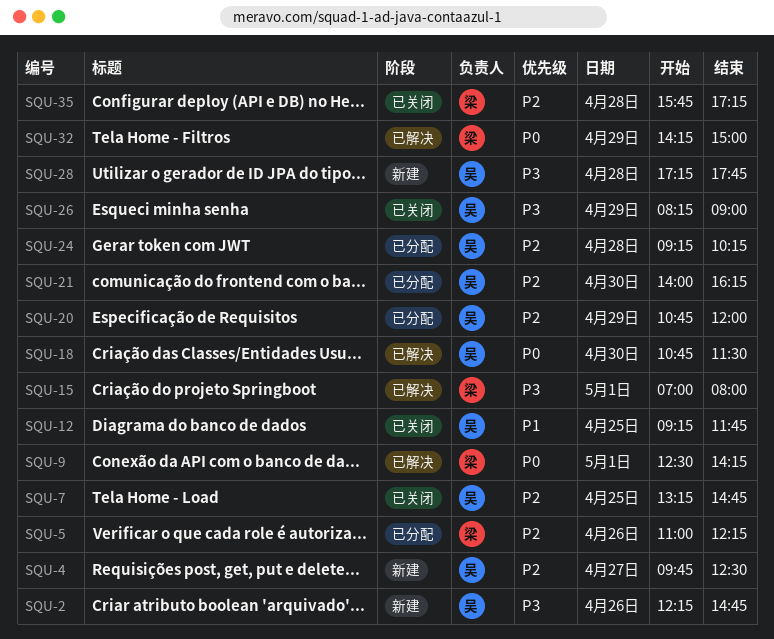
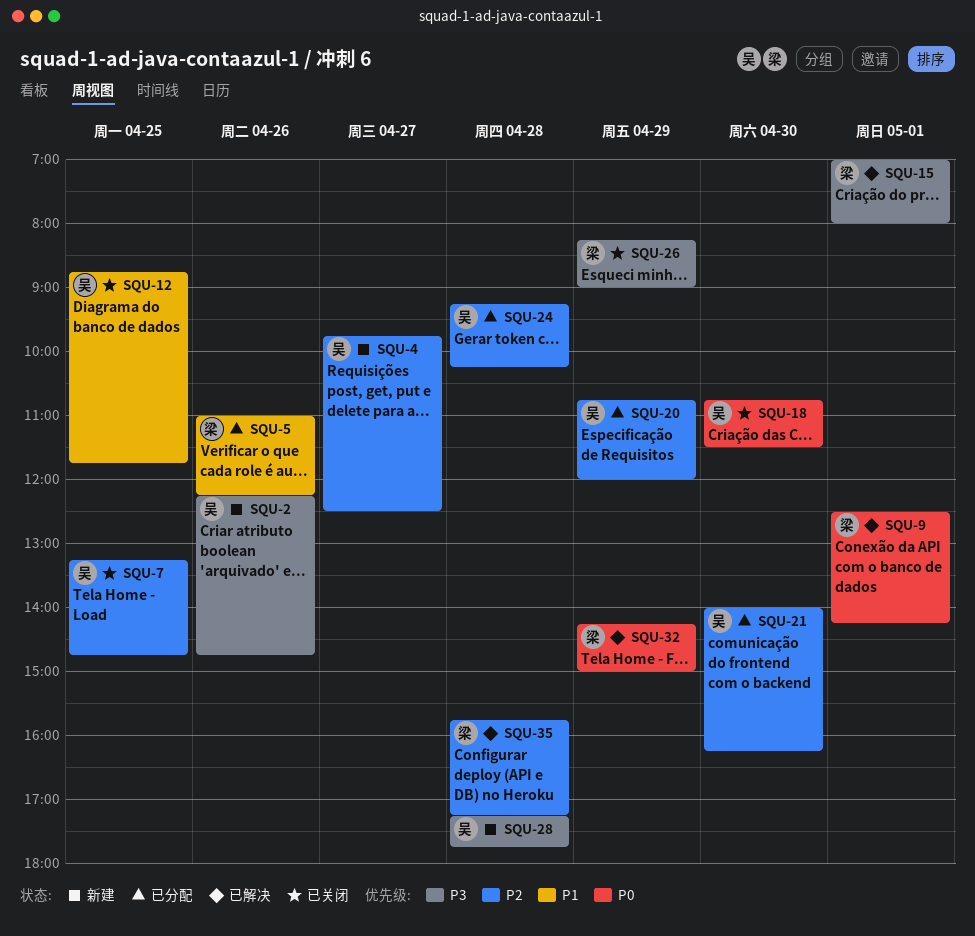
SQU-5, priority: P2 -> P1
SQU-12, begins: 09:15 -> 08:45
SQU-18, status: 已解决 -> 已关闭
SQU-26, owner: 吴 -> 梁
SQU-35, status: 已关闭 -> 已解决

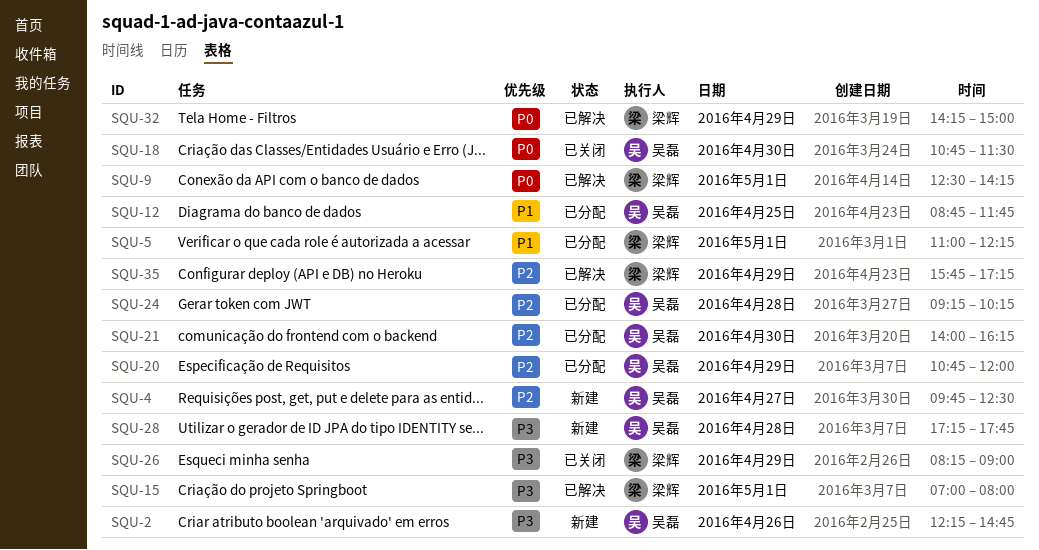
SQU-5, day: Apr 26 -> May 1
SQU-7: present -> none
SQU-12, status: 已关闭 -> 已分配
SQU-35, day: Apr 28 -> Apr 29

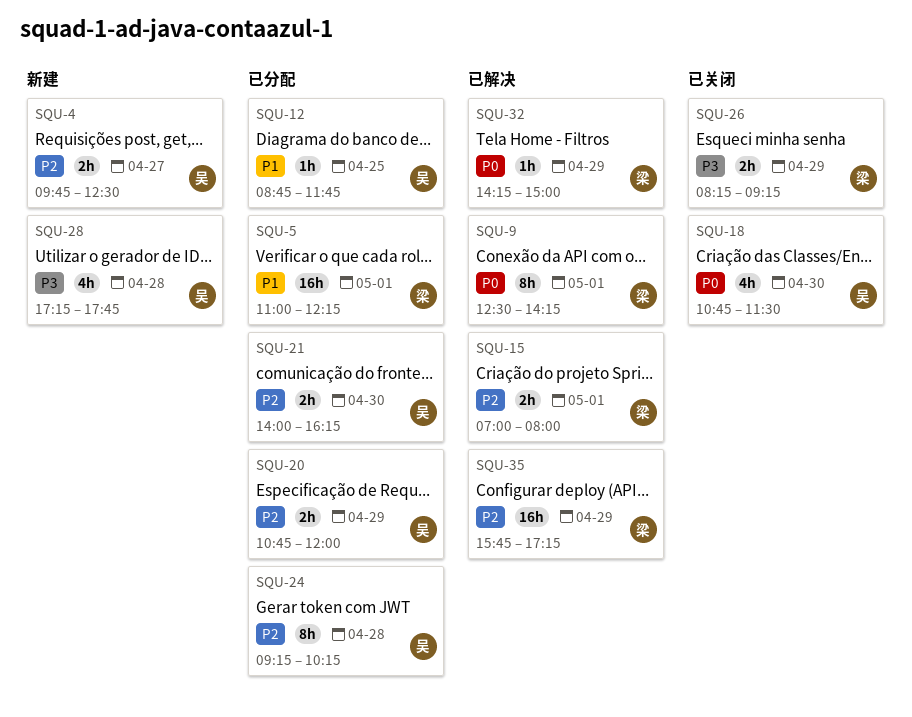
SQU-2: present -> none
SQU-15, priority: P3 -> P2
SQU-26, ends: 09:00 -> 09:15

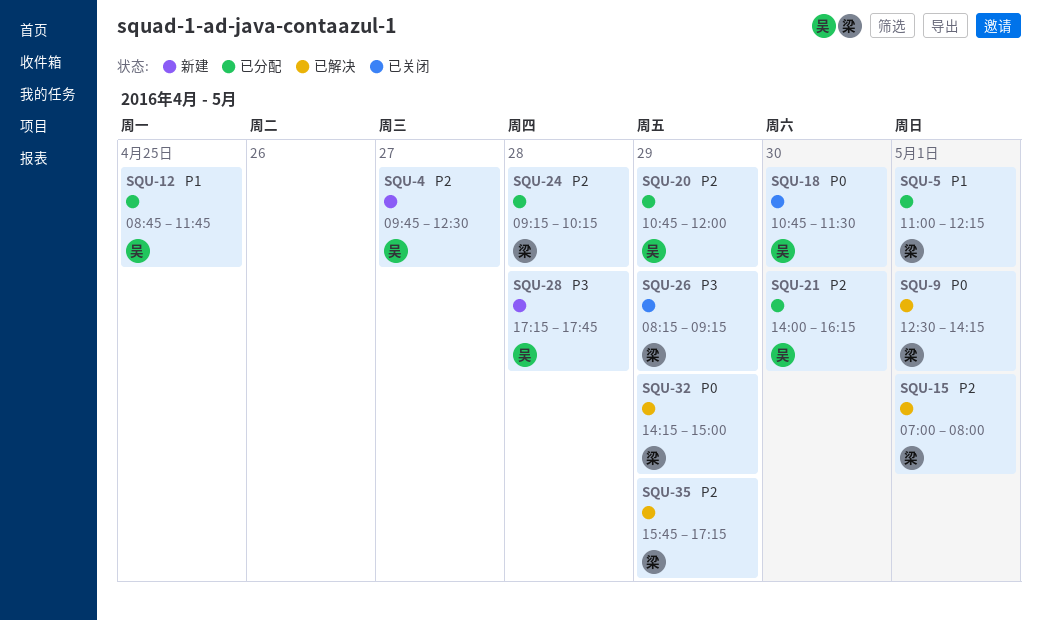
SQU-24, owner: 吴 -> 梁

